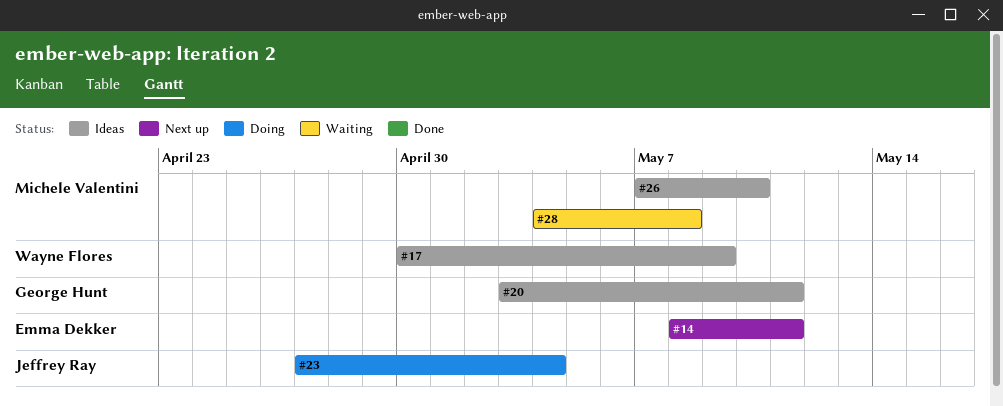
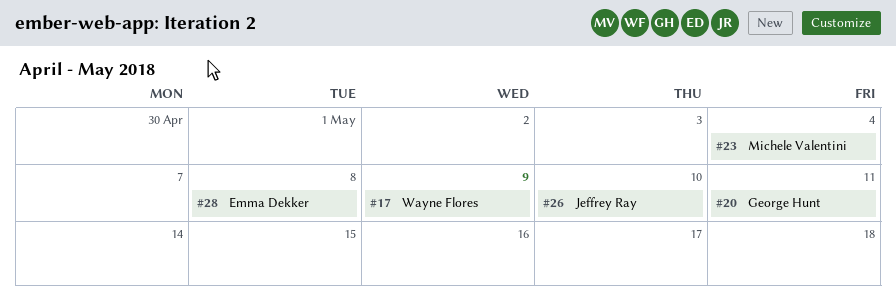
#14: present -> none
#23, owner: Jeffrey Ray -> Michele Valentini
#26, owner: Michele Valentini -> Jeffrey Ray
#28, owner: Michele Valentini -> Emma Dekker

